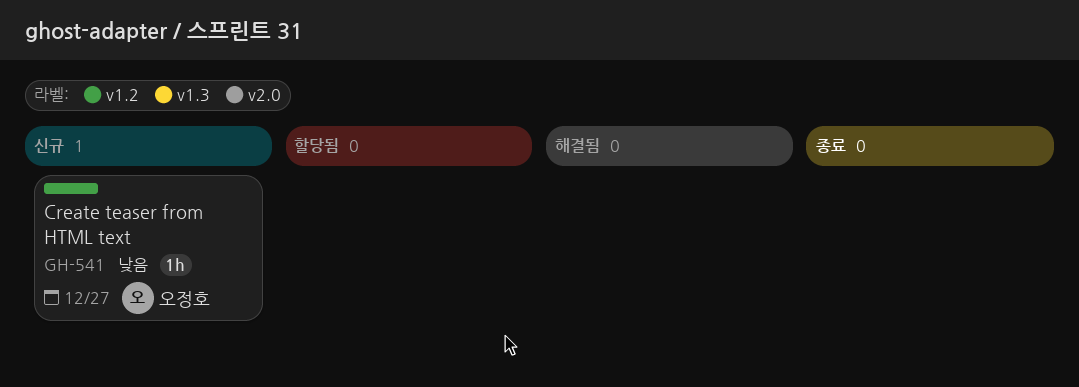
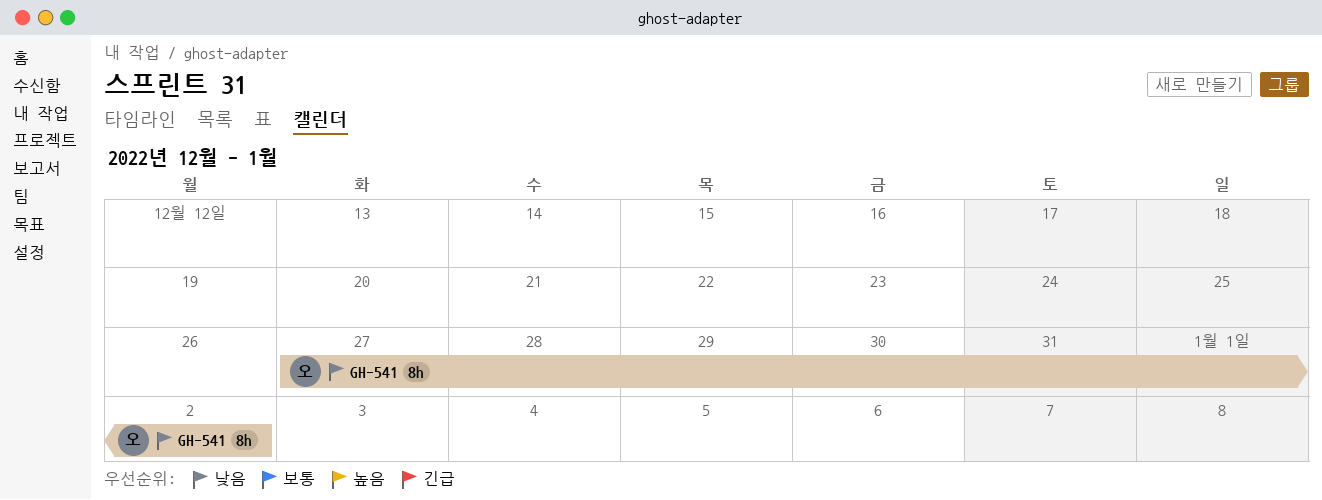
GH-541, estimate: 1h -> 8h
GH-541, due: Dec 27 -> Jan 2

